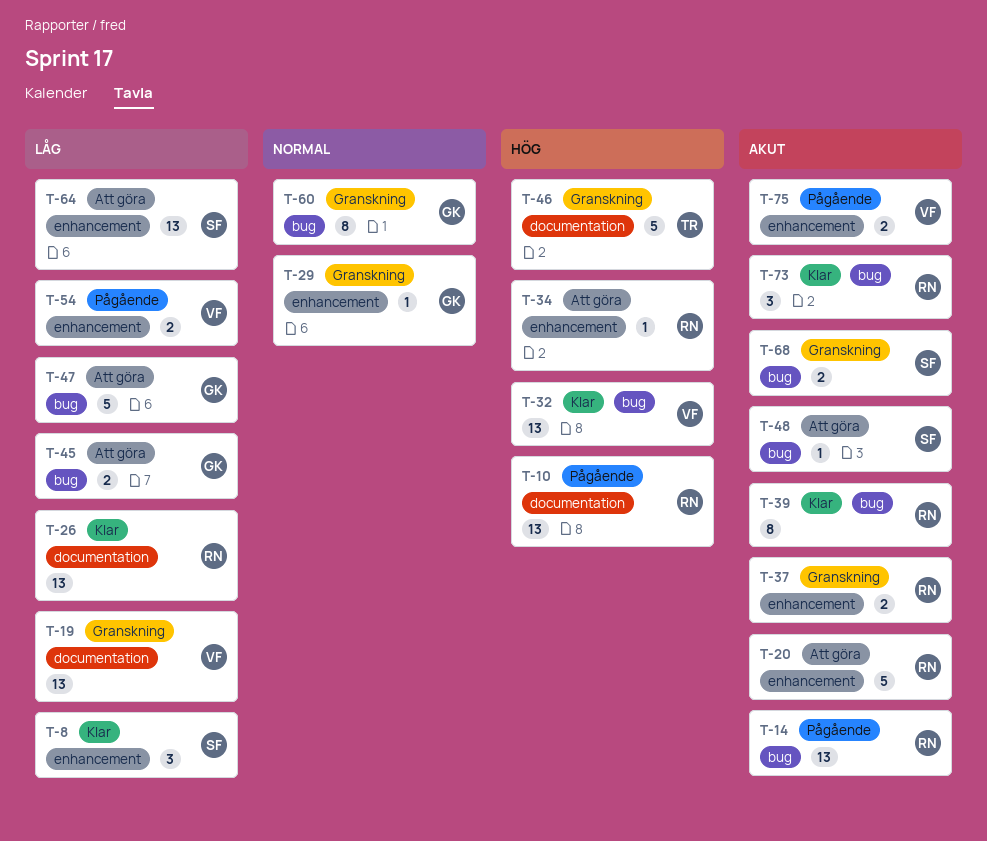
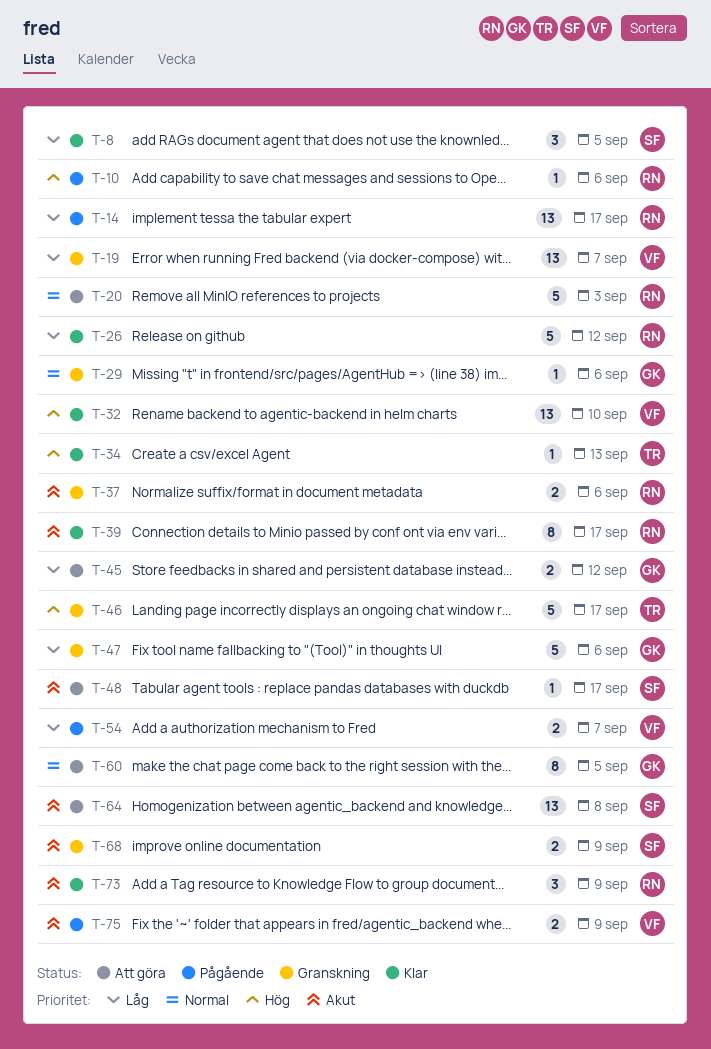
T-10, estimate: 13 -> 1
T-14, priority: Akut -> Låg
T-20, priority: Akut -> Normal
T-26, estimate: 13 -> 5
T-34, status: Att göra -> Klar
T-34, owner: RN -> TR
T-47, status: Att göra -> Granskning
T-60, status: Granskning -> Att göra
T-64, priority: Låg -> Akut

